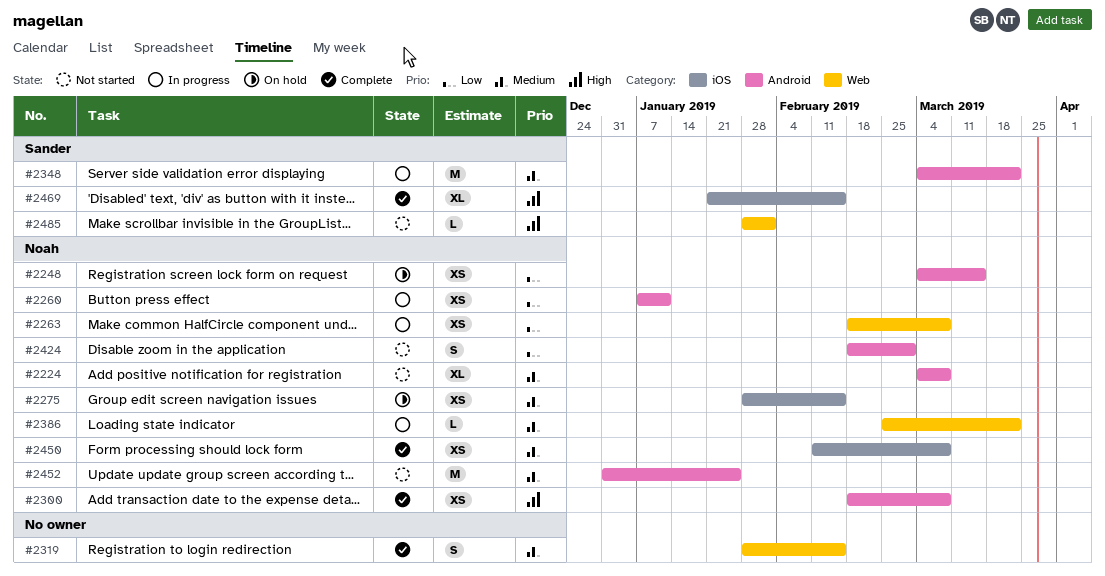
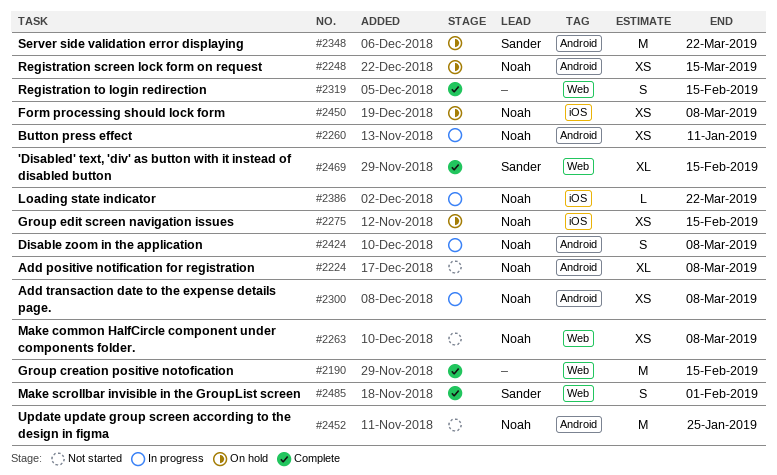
#2190: none -> present
#2263, status: In progress -> Not started
#2300, status: Complete -> In progress
#2348, status: In progress -> On hold
#2386, label: Web -> iOS
#2424, status: Not started -> In progress
#2424, due: Mar 1 -> Mar 8
#2450, status: Complete -> On hold
#2469, label: iOS -> Web
#2485, status: Not started -> Complete
#2485, estimate: L -> S

